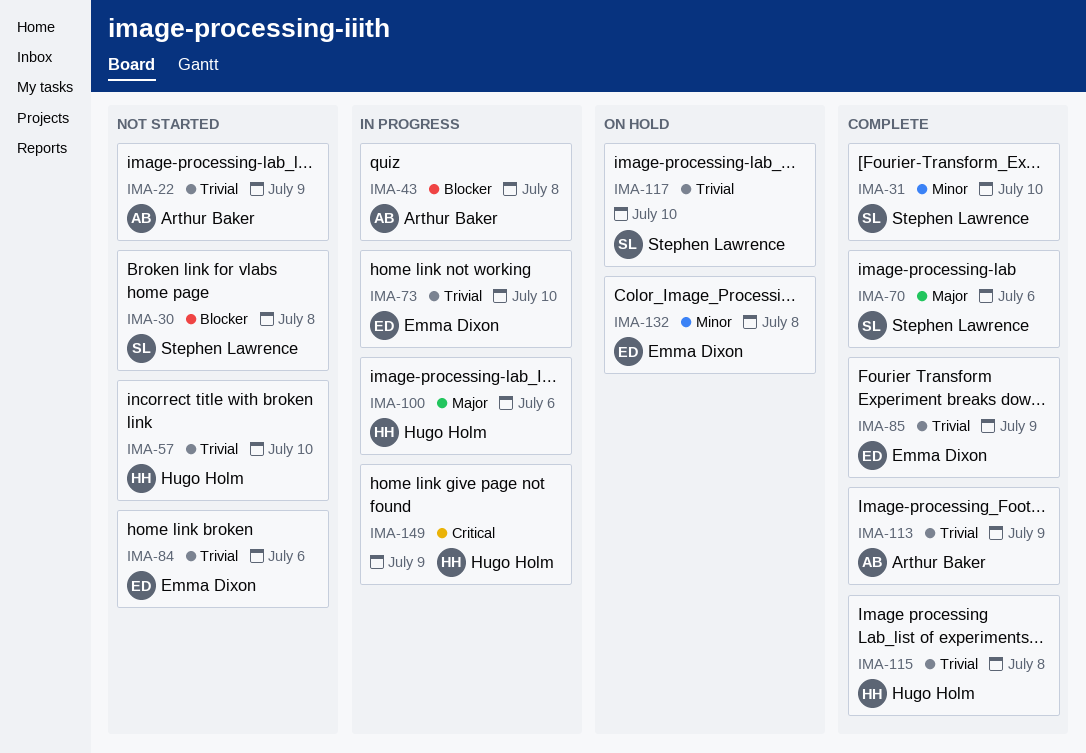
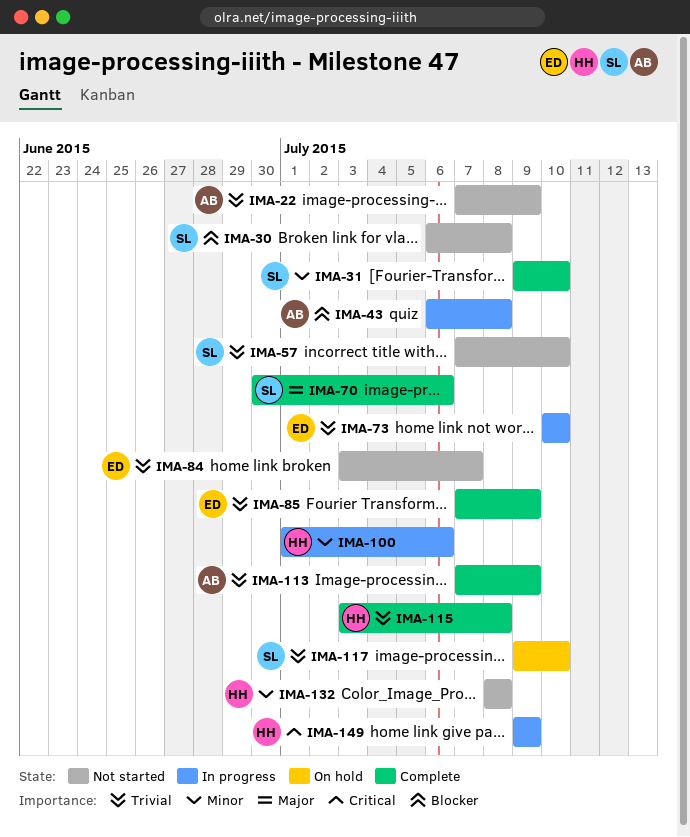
IMA-57, owner: Hugo Holm -> Stephen Lawrence
IMA-84, due: Jul 6 -> Jul 7
IMA-100, priority: Major -> Minor
IMA-132, status: On hold -> Not started
IMA-132, owner: Emma Dixon -> Hugo Holm

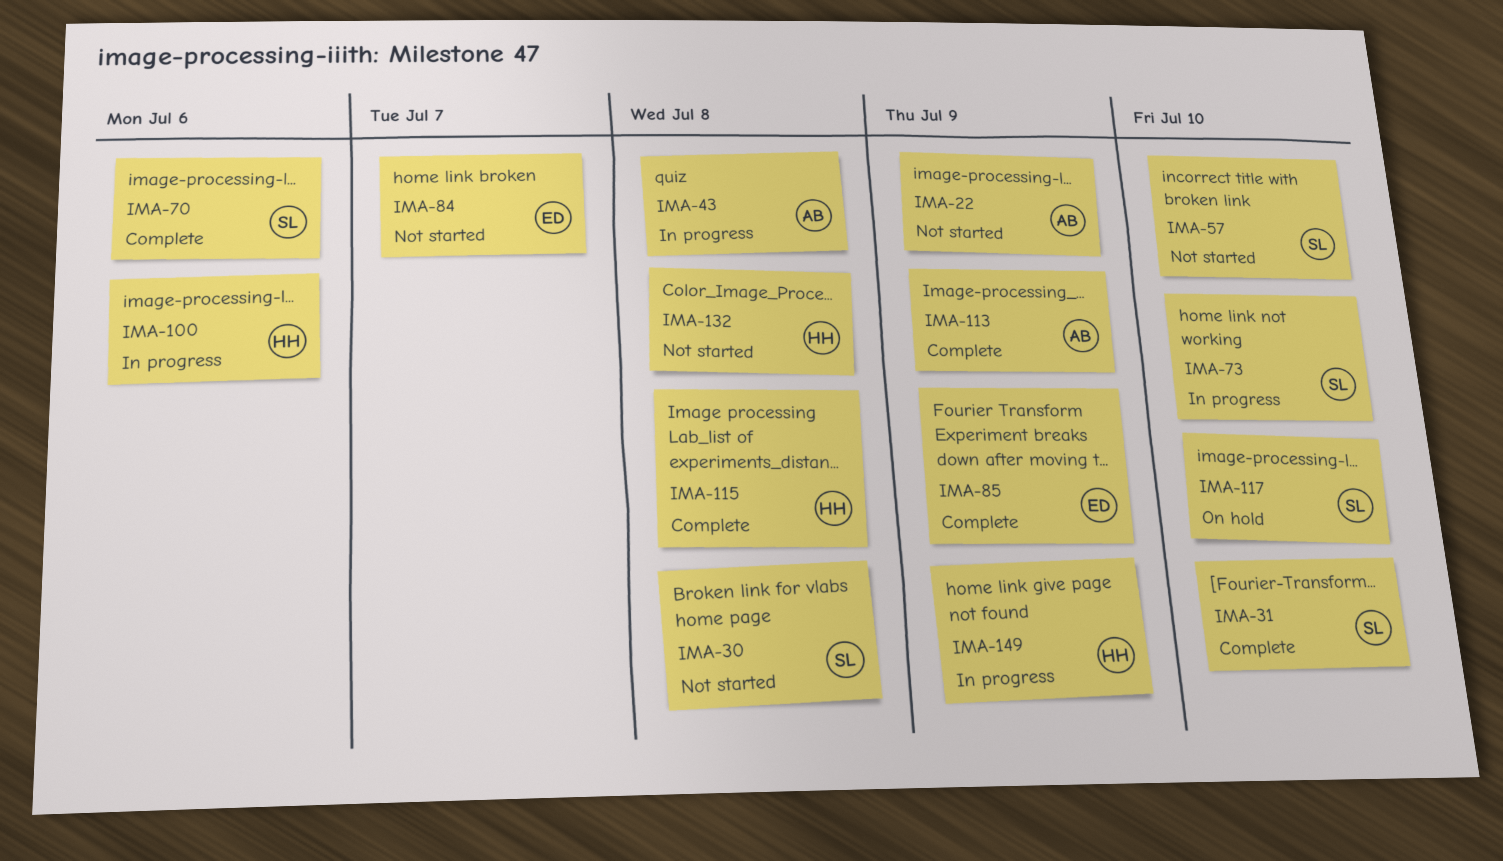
IMA-73, owner: ED -> SL

